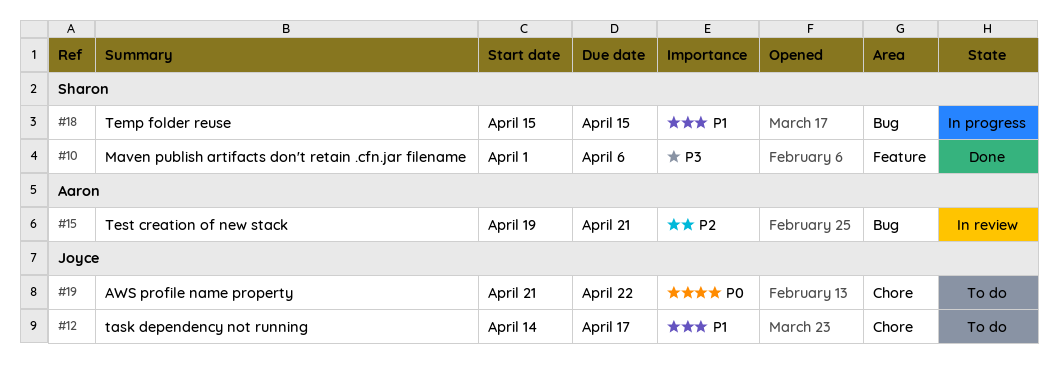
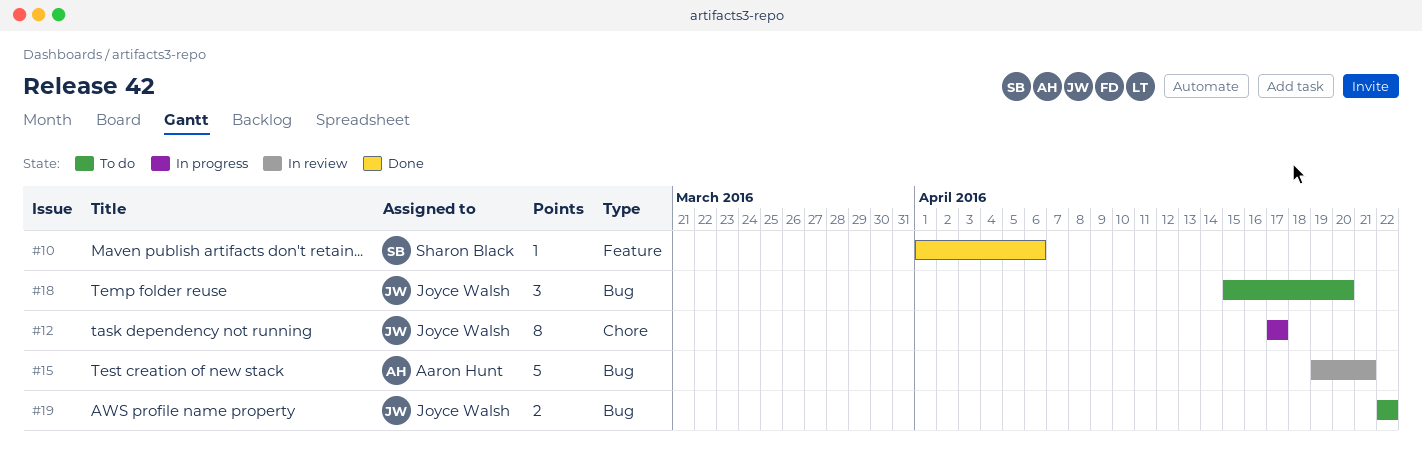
#12, status: To do -> In progress
#12, start: Apr 14 -> Apr 17
#18, status: In progress -> To do
#18, owner: Sharon Black -> Joyce Walsh
#18, due: Apr 15 -> Apr 20
#19, label: Chore -> Bug
#19, start: Apr 21 -> Apr 22

